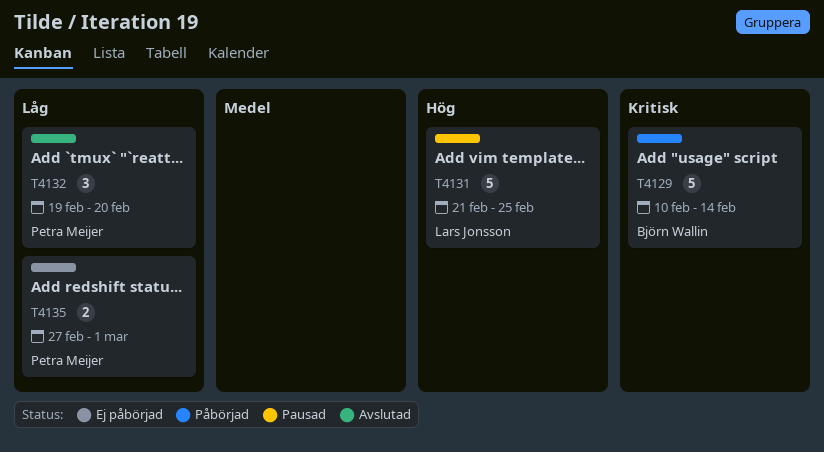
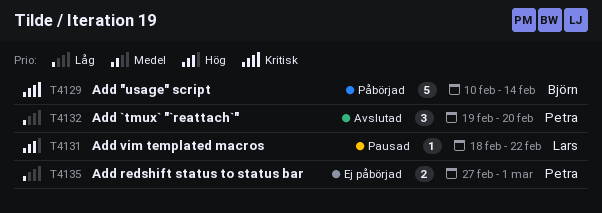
T4131, estimate: 5 -> 1
T4131, start: Feb 21 -> Feb 18
T4131, due: Feb 25 -> Feb 22

